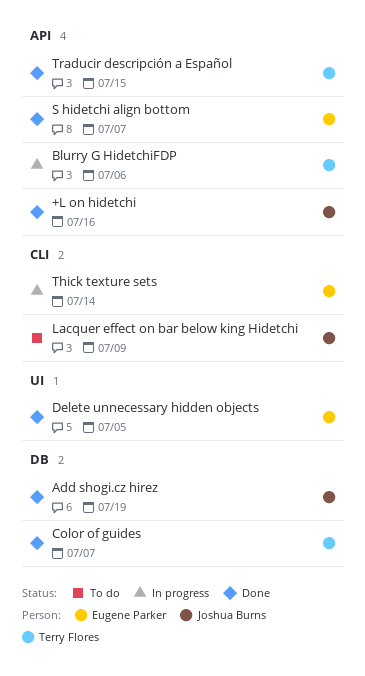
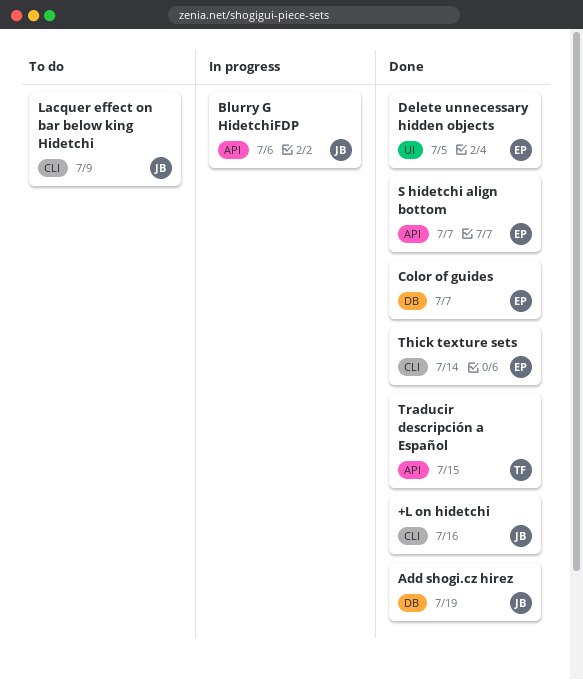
+L on hidetchi, label: API -> CLI
Blurry G HidetchiFDP, owner: Terry Flores -> Joshua Burns
Color of guides, owner: Terry Flores -> Eugene Parker
Thick texture sets, status: In progress -> Done

